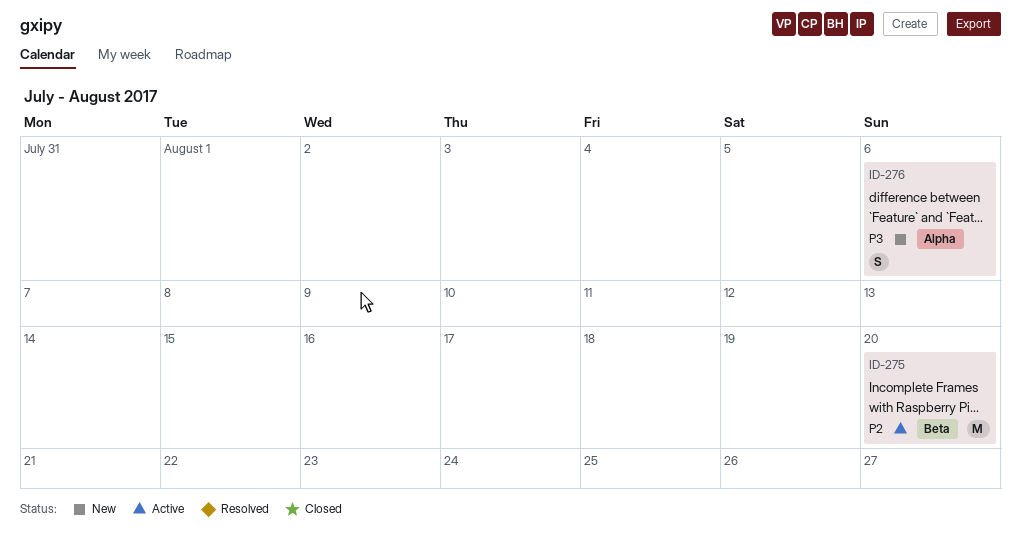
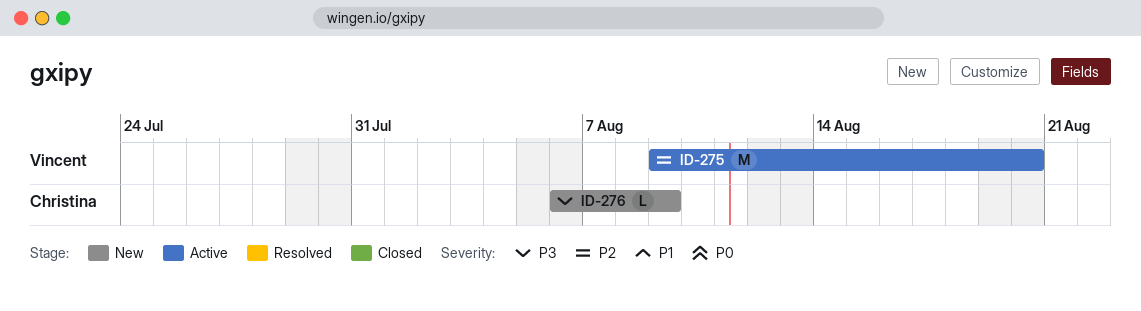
ID-276, estimate: S -> L
ID-276, due: Aug 6 -> Aug 9

